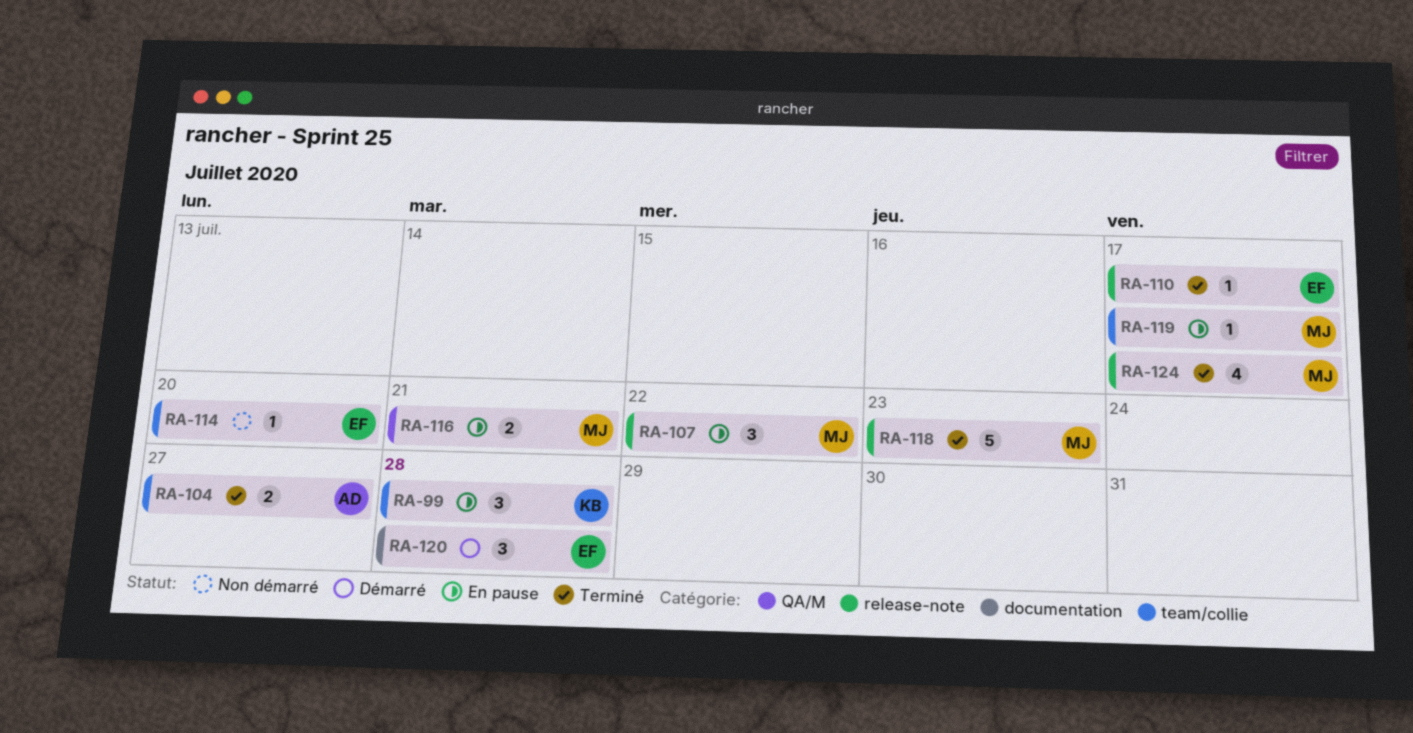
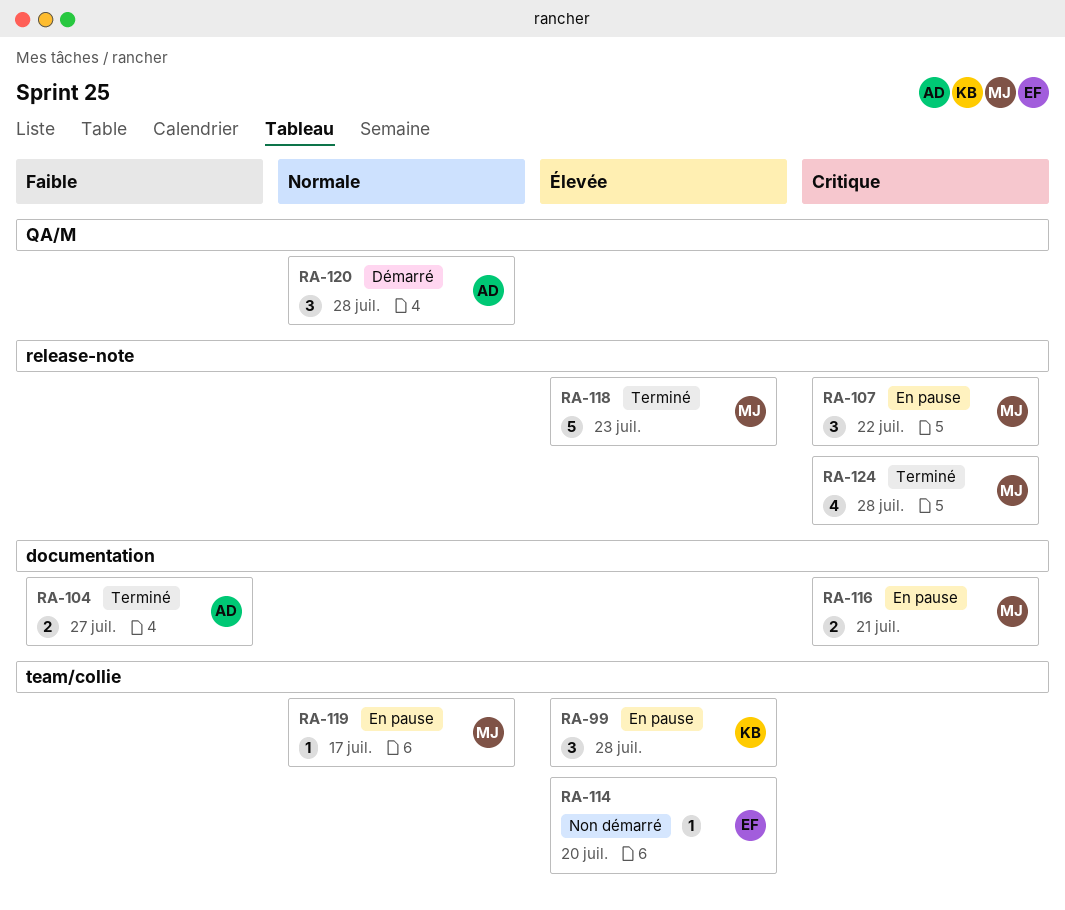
RA-104, label: team/collie -> documentation
RA-110: present -> none
RA-116, label: QA/M -> documentation
RA-120, owner: EF -> AD
RA-120, label: documentation -> QA/M
RA-124, due: Jul 17 -> Jul 28

